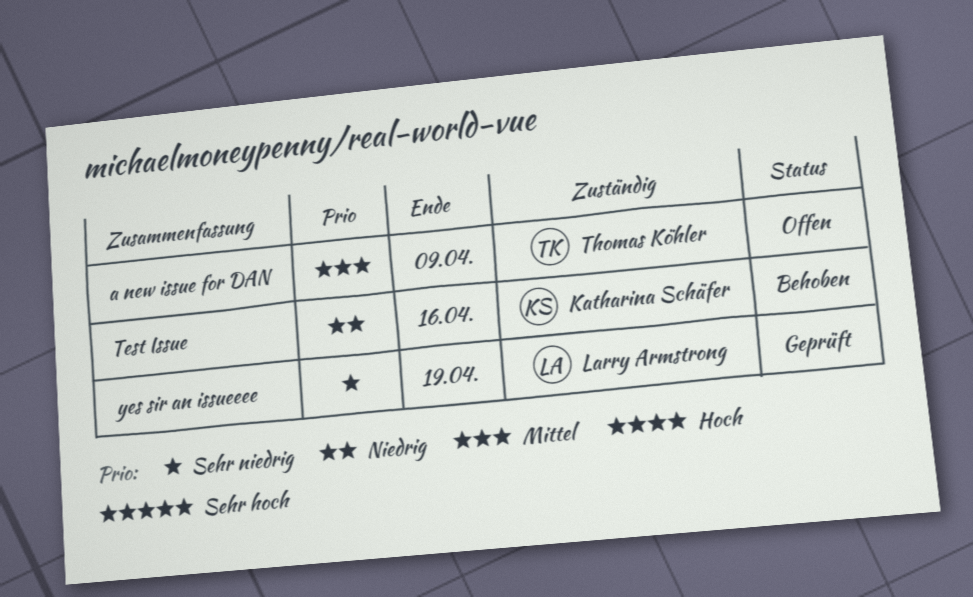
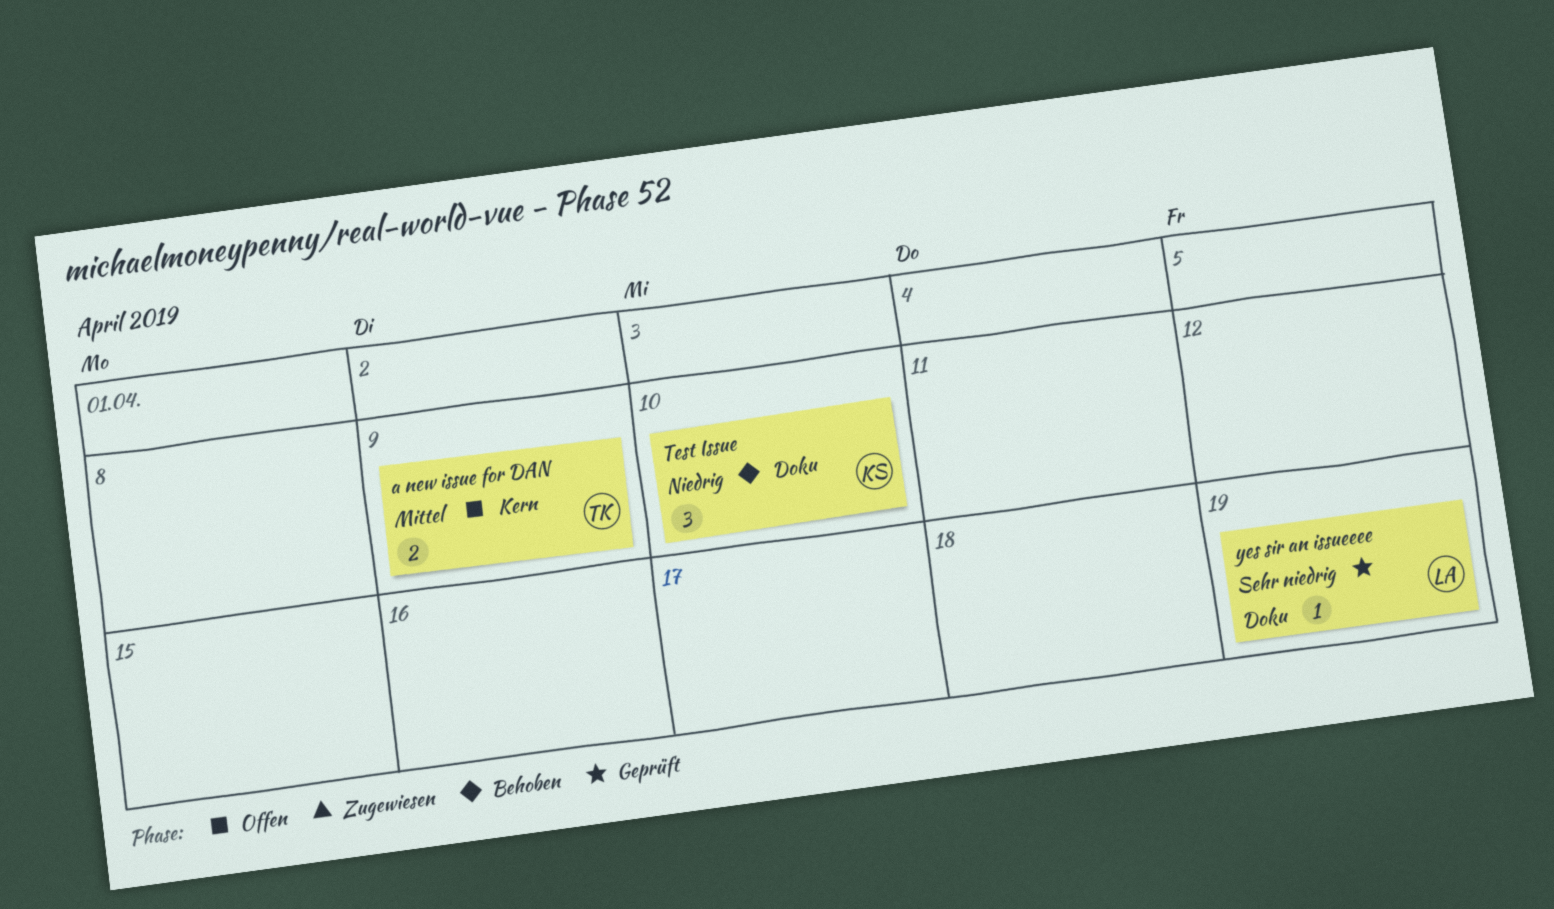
Test Issue, due: Apr 16 -> Apr 10

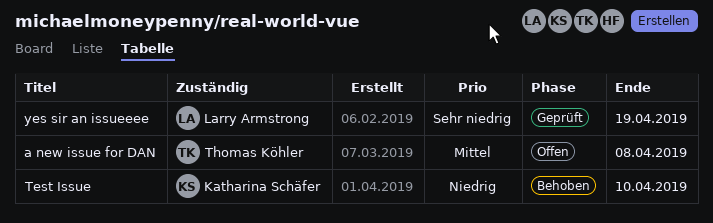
a new issue for DAN, due: Apr 9 -> Apr 8

